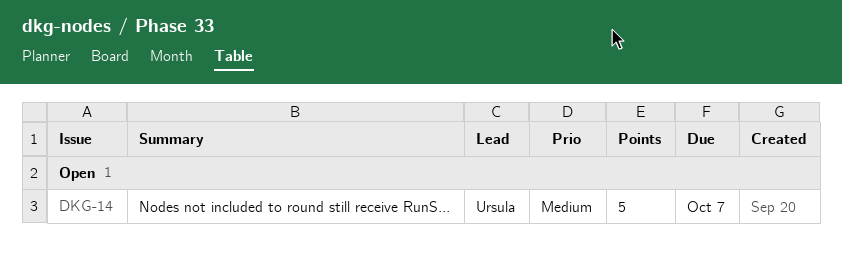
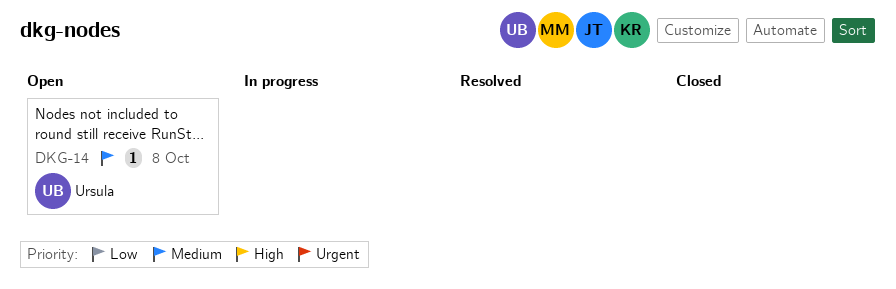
DKG-14, estimate: 5 -> 1
DKG-14, due: Oct 7 -> Oct 8

